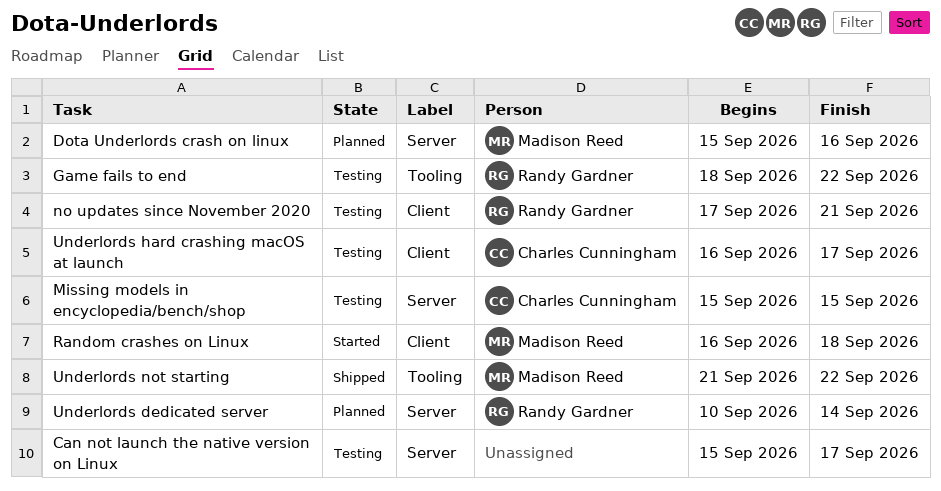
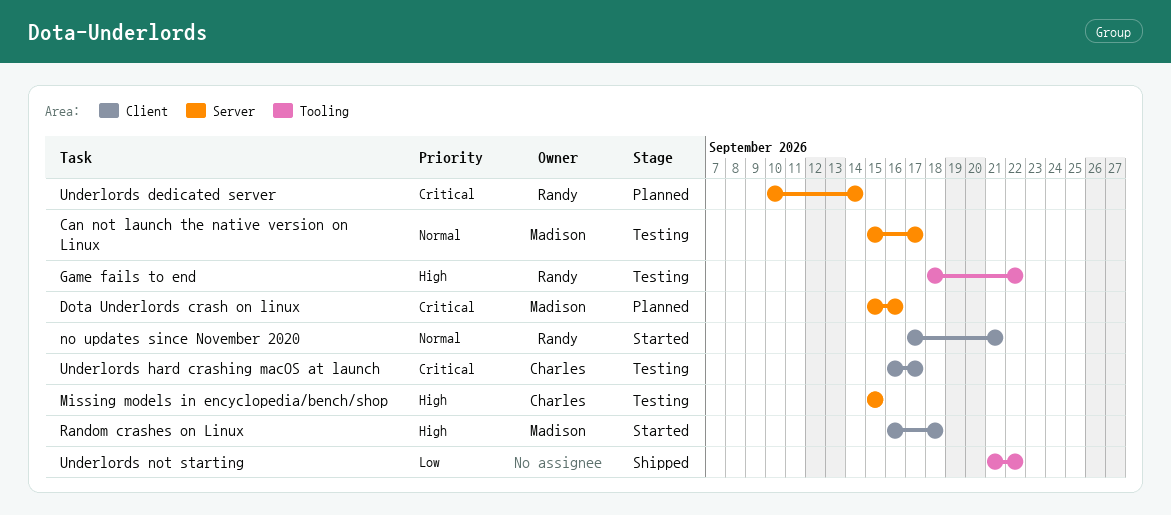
Can not launch the native version on Linux, owner: none -> Madison Reed
no updates since November 2020, status: Testing -> Started
Underlords not starting, owner: Madison Reed -> none

